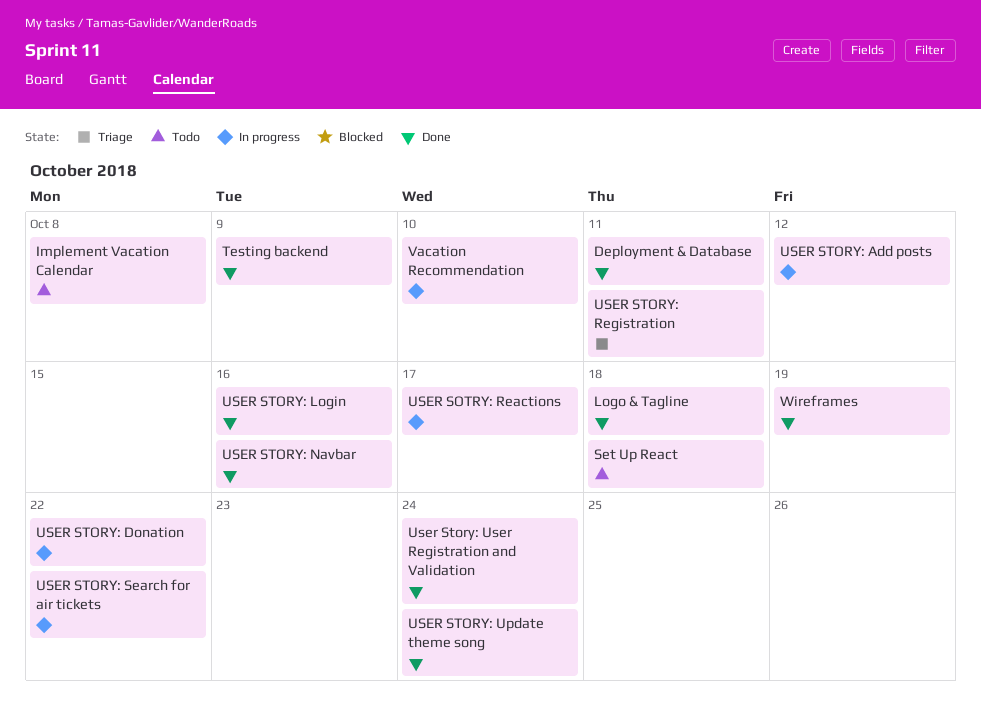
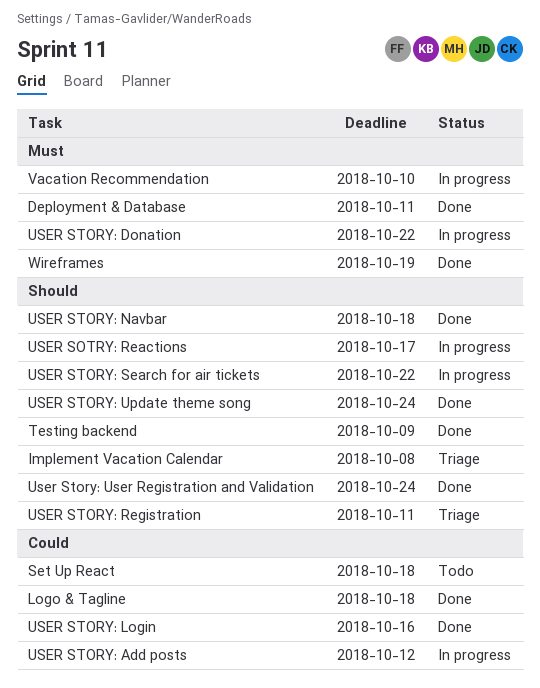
Implement Vacation Calendar, status: Todo -> Triage
USER STORY: Navbar, due: Oct 16 -> Oct 18

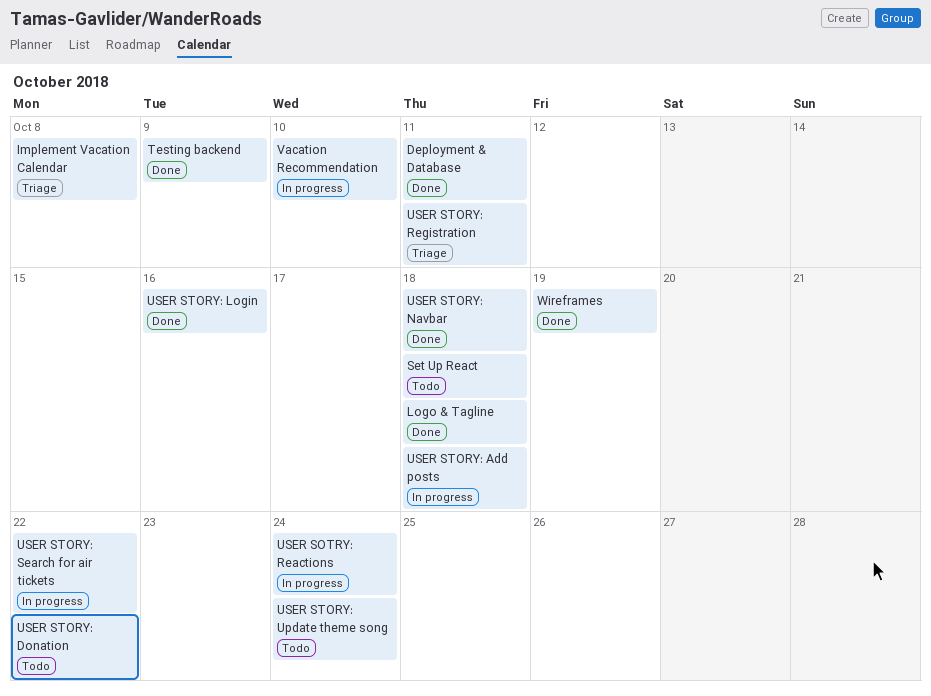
USER SOTRY: Reactions, due: Oct 17 -> Oct 24
USER STORY: Add posts, due: Oct 12 -> Oct 18
USER STORY: Donation, status: In progress -> Todo
USER STORY: Update theme song, status: Done -> Todo
User Story: User Registration and Validation: present -> none

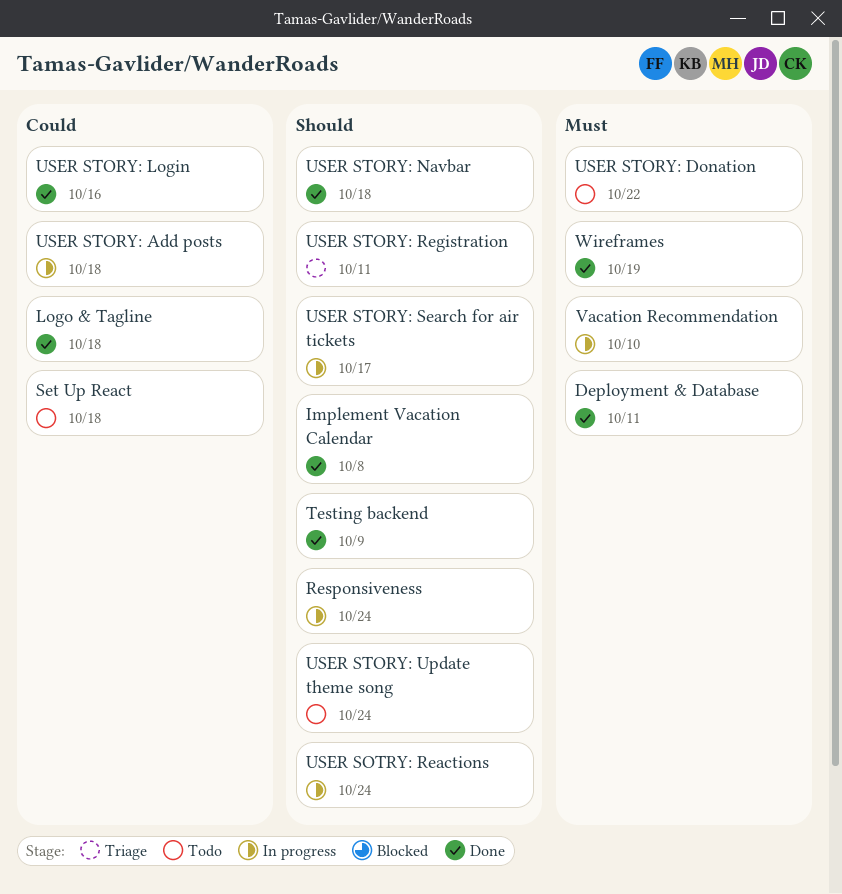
Implement Vacation Calendar, status: Triage -> Done
Responsiveness: none -> present
USER STORY: Search for air tickets, due: Oct 22 -> Oct 17

